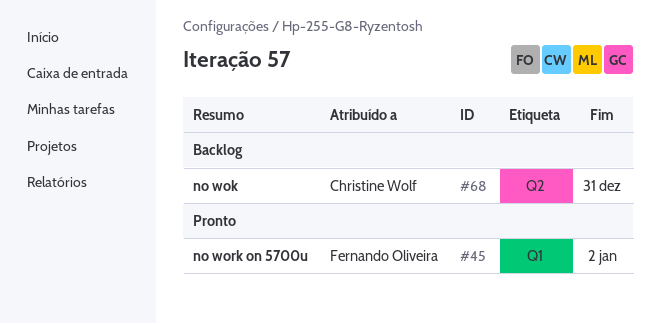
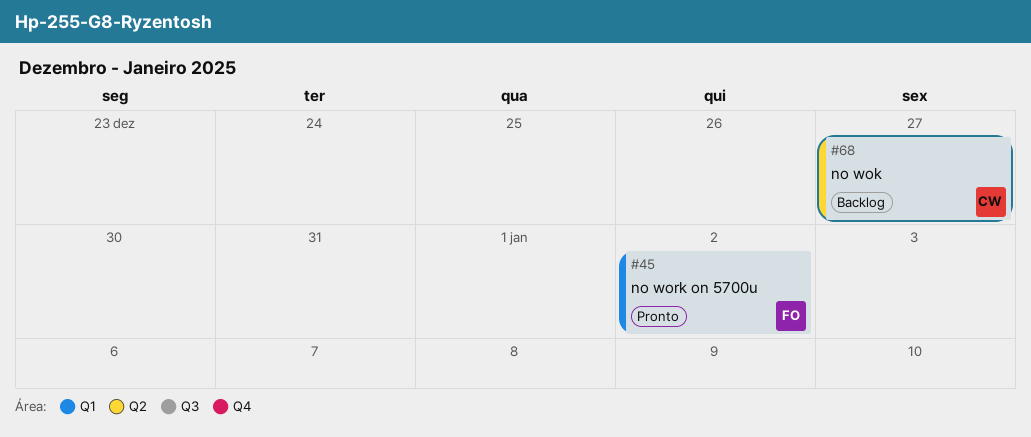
#68, due: Dec 31 -> Dec 27

